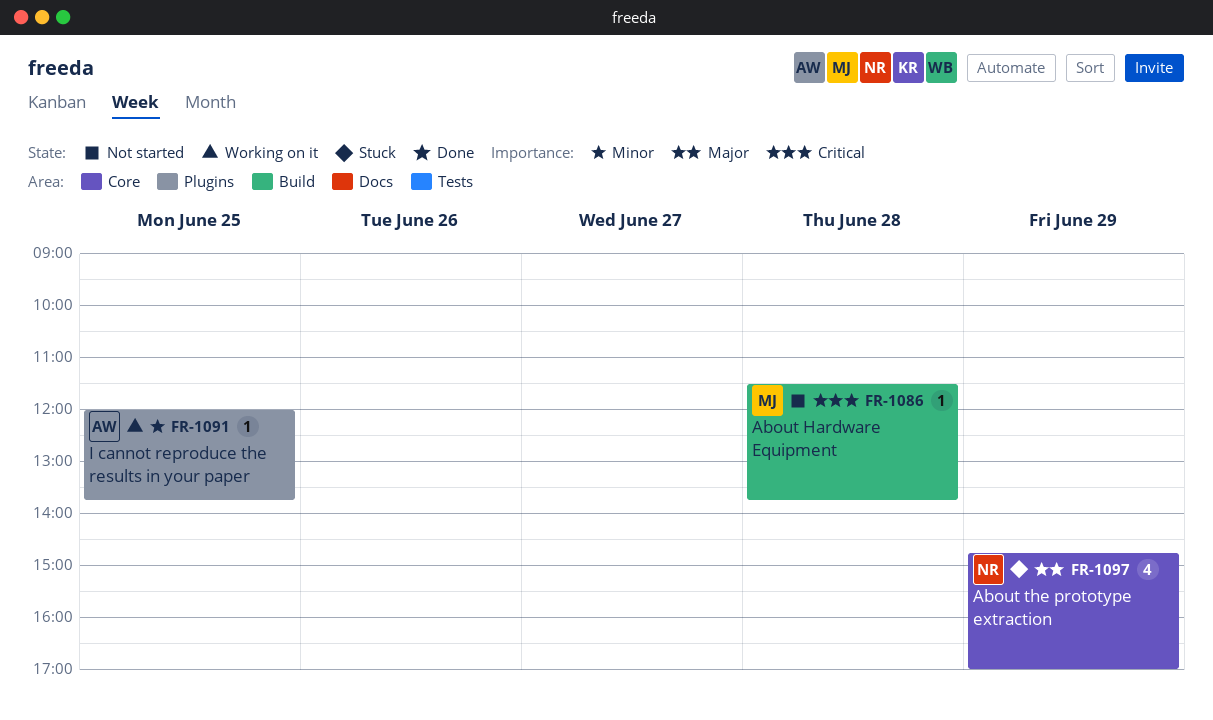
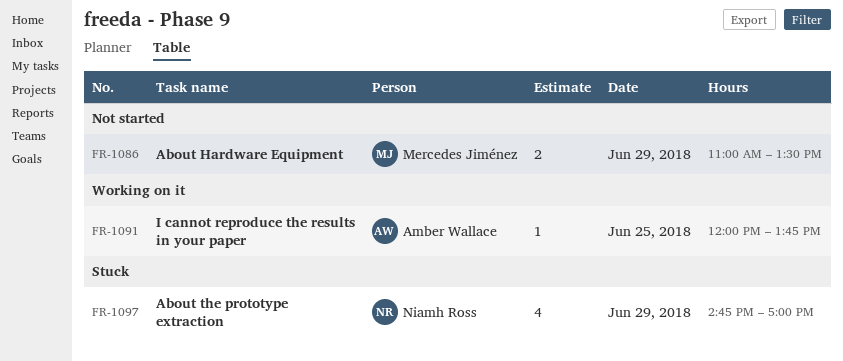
FR-1086, estimate: 1 -> 2
FR-1086, day: Jun 28 -> Jun 29
FR-1086, begins: 11:30 -> 11:00
FR-1086, ends: 13:45 -> 13:30

